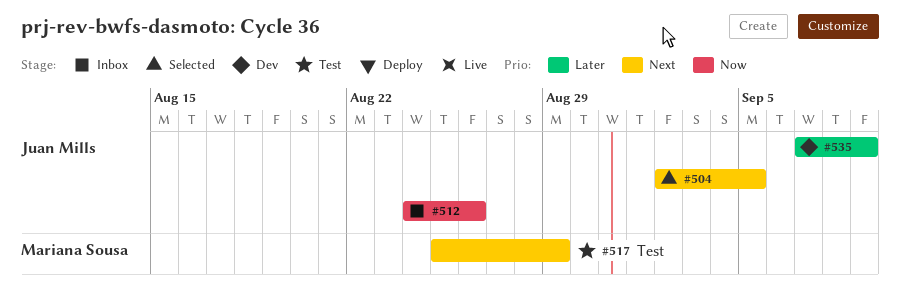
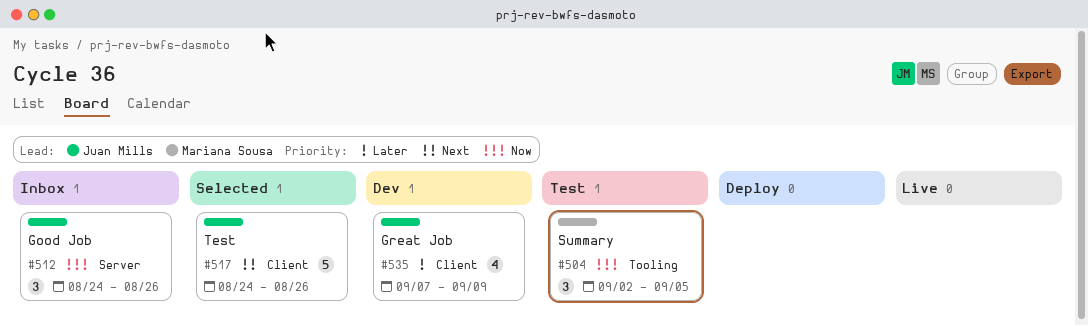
#504, status: Selected -> Test
#504, owner: Juan Mills -> Mariana Sousa
#504, priority: Next -> Now
#517, status: Test -> Selected
#517, owner: Mariana Sousa -> Juan Mills
#517, start: Aug 25 -> Aug 24
#517, due: Aug 29 -> Aug 26

